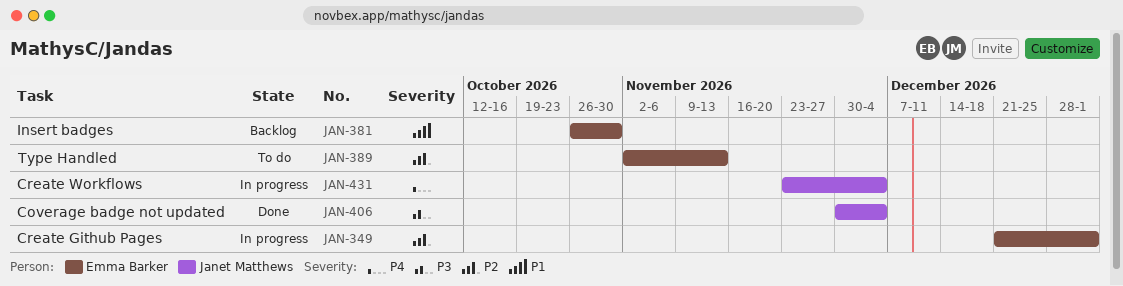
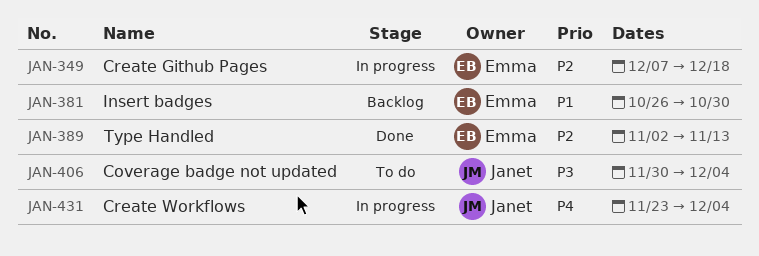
JAN-349, start: Dec 21 -> Dec 7
JAN-349, due: Jan 1 -> Dec 18
JAN-389, status: To do -> Done
JAN-406, status: Done -> To do

